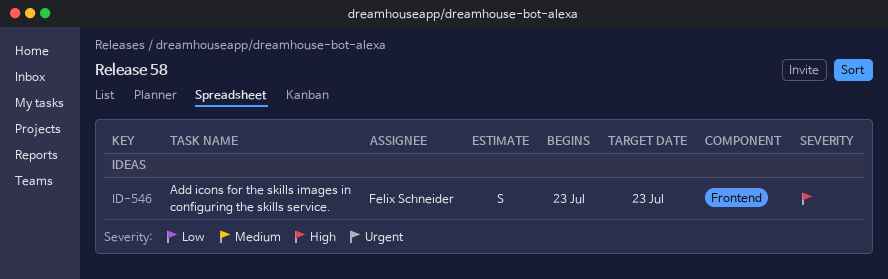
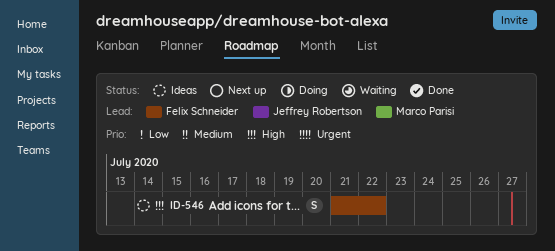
ID-546, start: Jul 23 -> Jul 21
ID-546, due: Jul 23 -> Jul 22

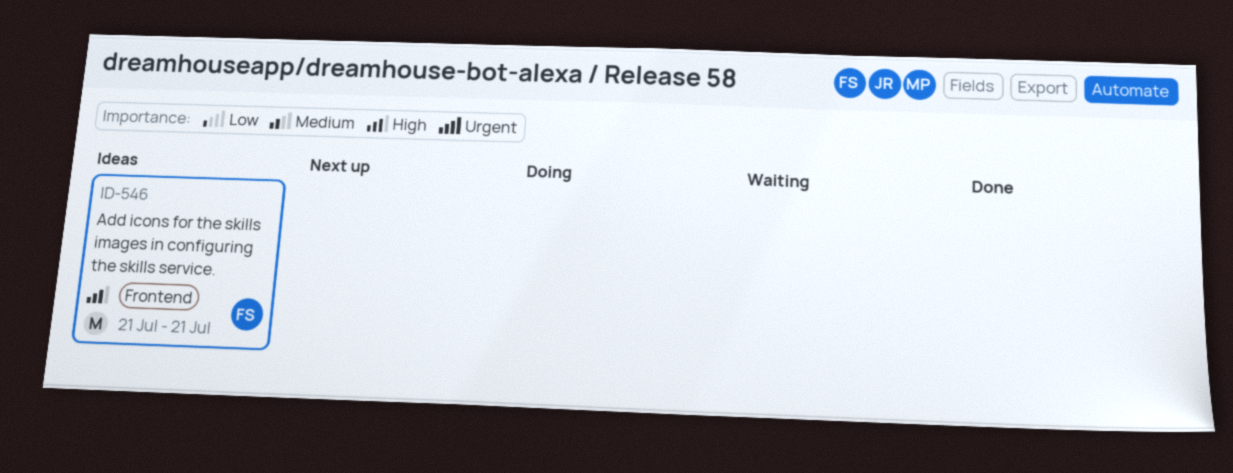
ID-546, estimate: S -> M
ID-546, due: Jul 22 -> Jul 21

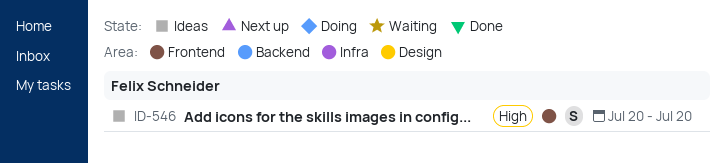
ID-546, estimate: M -> S
ID-546, start: Jul 21 -> Jul 20
ID-546, due: Jul 21 -> Jul 20

